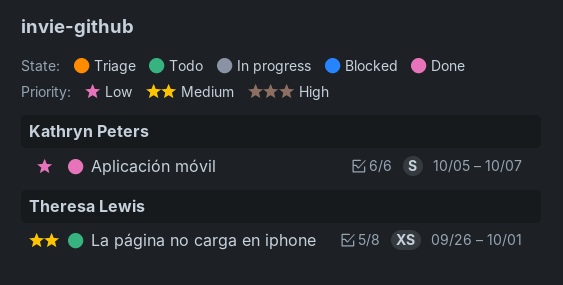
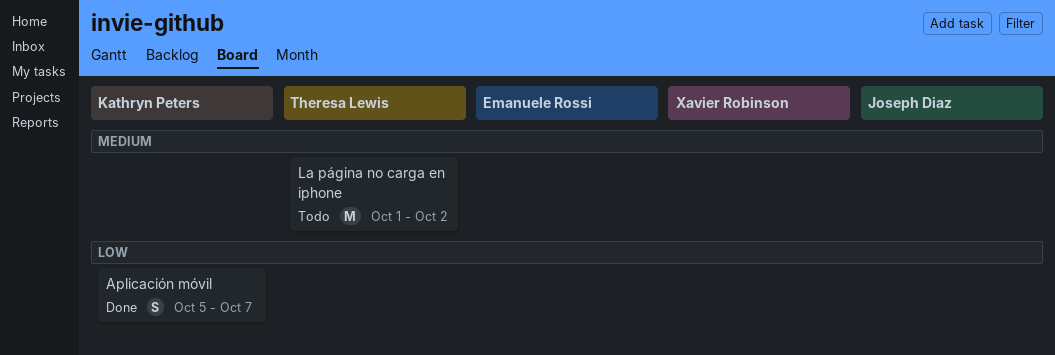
La página no carga en iphone, estimate: XS -> M
La página no carga en iphone, start: Sep 26 -> Oct 1
La página no carga en iphone, due: Oct 1 -> Oct 2

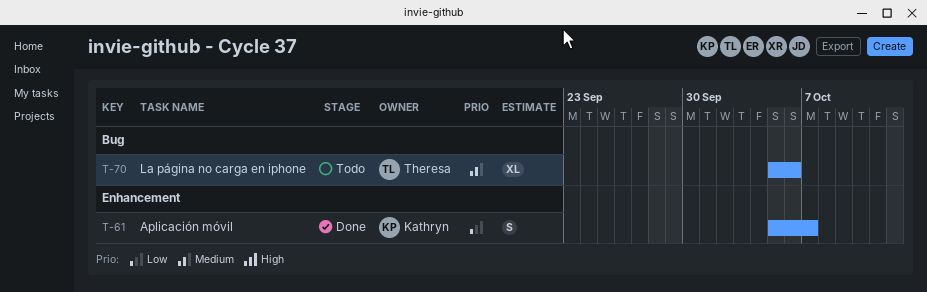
La página no carga en iphone, estimate: M -> XL
La página no carga en iphone, start: Oct 1 -> Oct 5
La página no carga en iphone, due: Oct 2 -> Oct 6

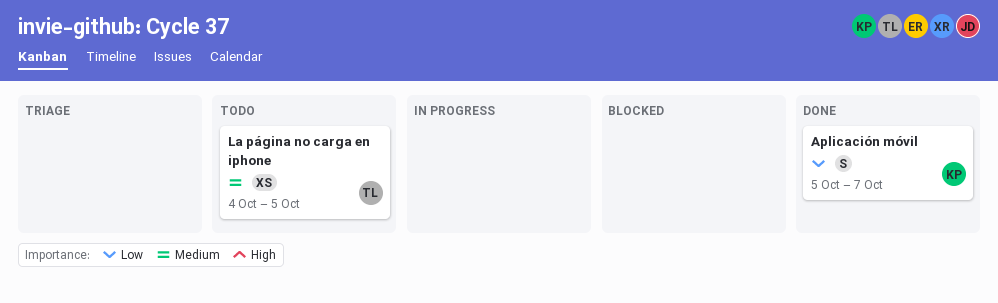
La página no carga en iphone, estimate: XL -> XS
La página no carga en iphone, start: Oct 5 -> Oct 4
La página no carga en iphone, due: Oct 6 -> Oct 5

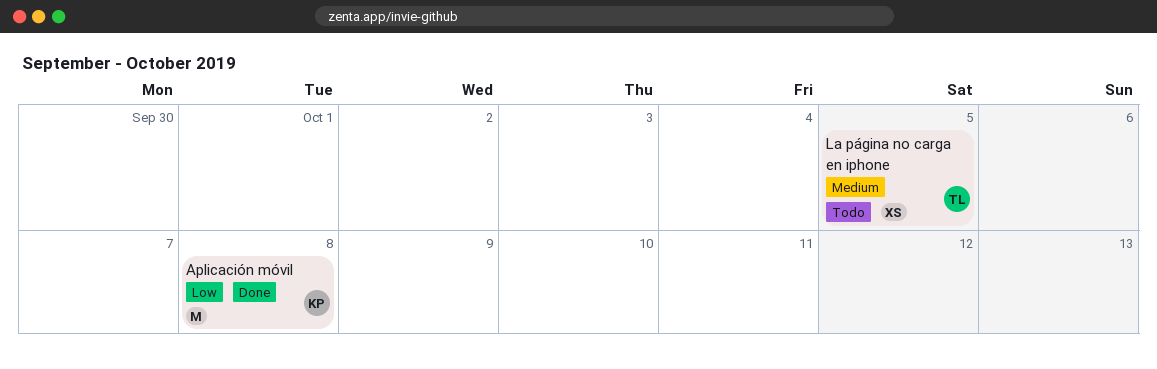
Aplicación móvil, estimate: S -> M
Aplicación móvil, due: Oct 7 -> Oct 8

